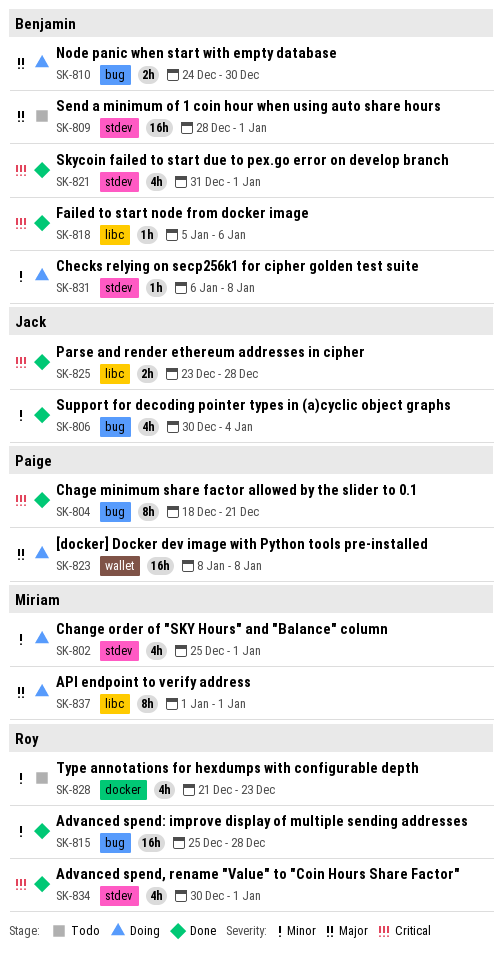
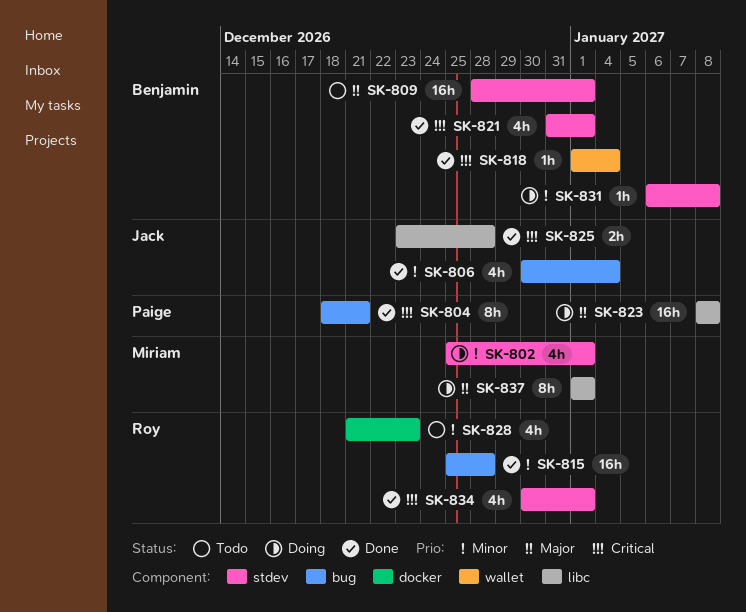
SK-810: present -> none
SK-818, label: libc -> wallet
SK-818, start: Jan 5 -> Jan 1
SK-818, due: Jan 6 -> Jan 4
SK-823, label: wallet -> libc

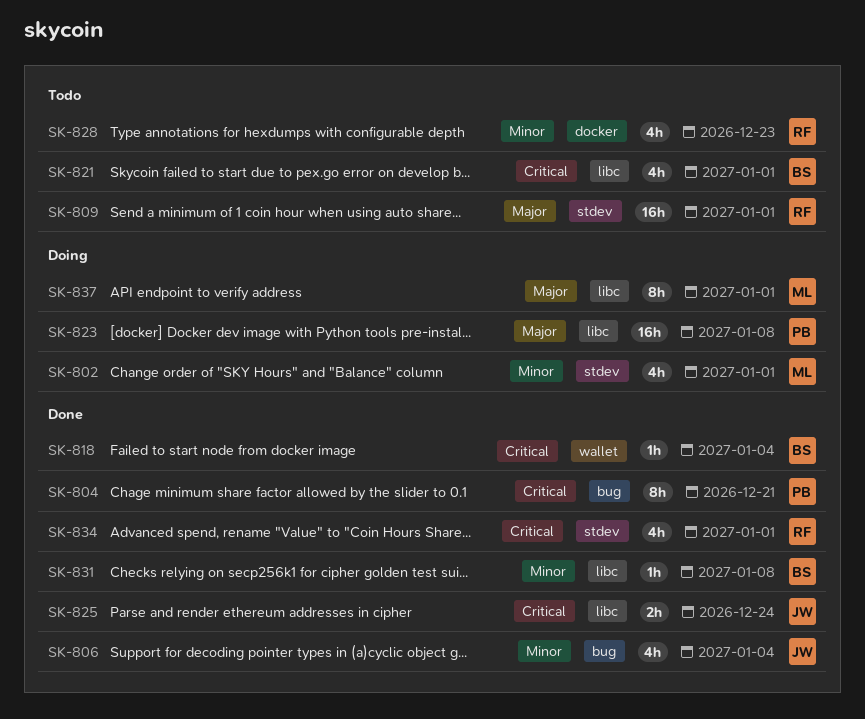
SK-809, owner: Benjamin -> Roy
SK-815: present -> none
SK-821, status: Done -> Todo
SK-821, label: stdev -> libc
SK-825, due: Dec 28 -> Dec 24
SK-831, status: Doing -> Done
SK-831, label: stdev -> libc

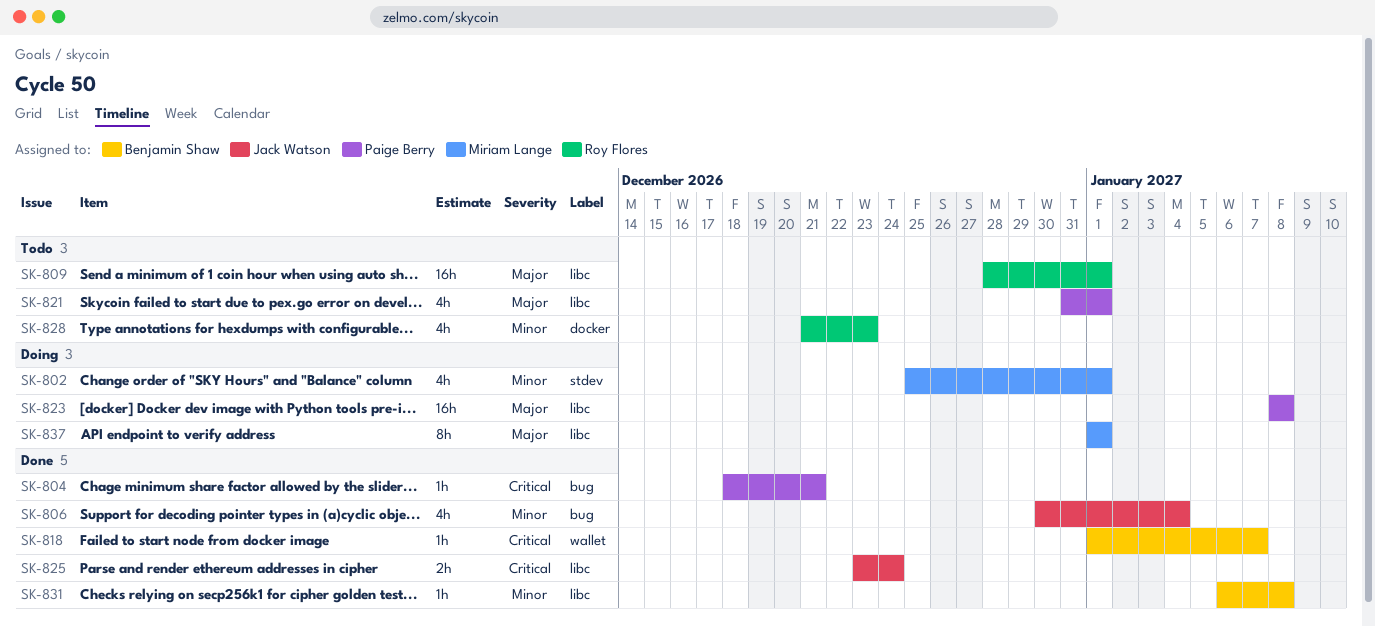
SK-804, estimate: 8h -> 1h
SK-809, label: stdev -> libc
SK-818, due: Jan 4 -> Jan 7
SK-821, owner: Benjamin Shaw -> Paige Berry
SK-821, priority: Critical -> Major
SK-834: present -> none

